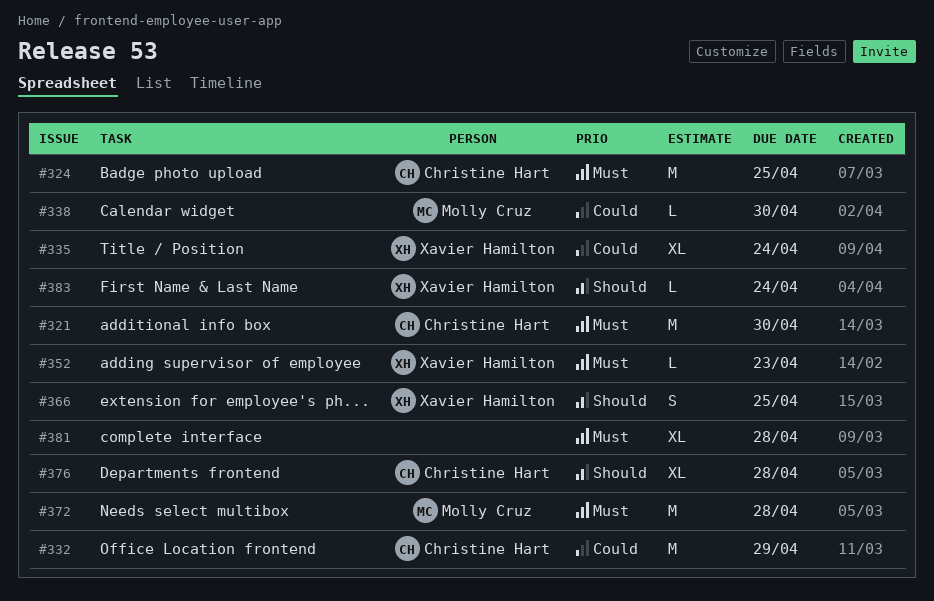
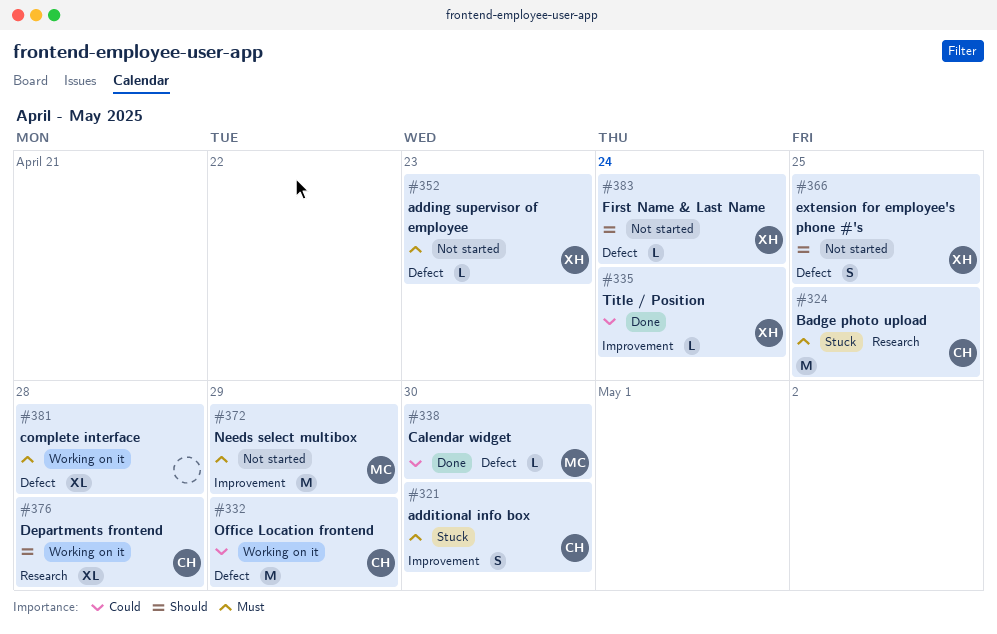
#321, estimate: M -> S
#335, estimate: XL -> L
#372, due: Apr 28 -> Apr 29

